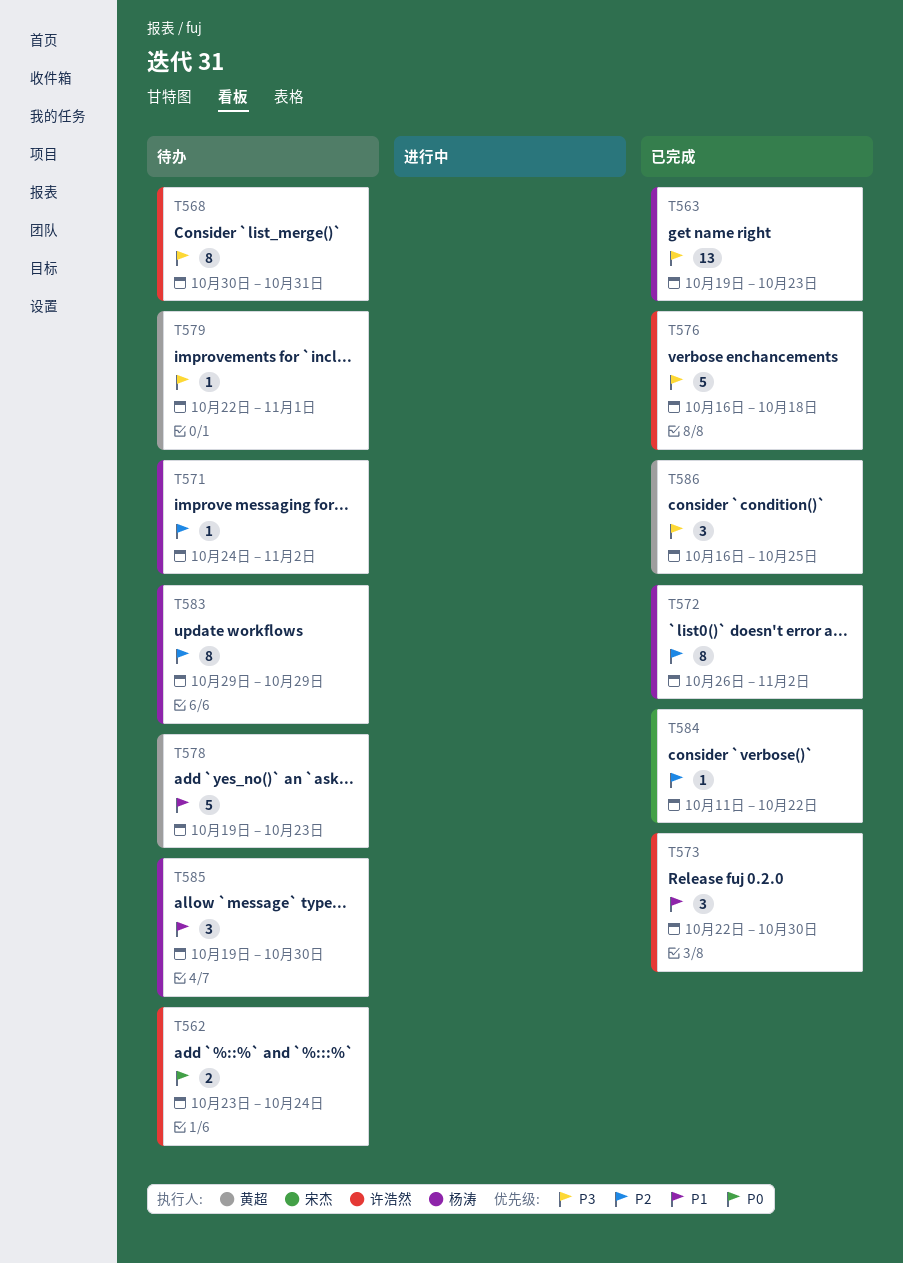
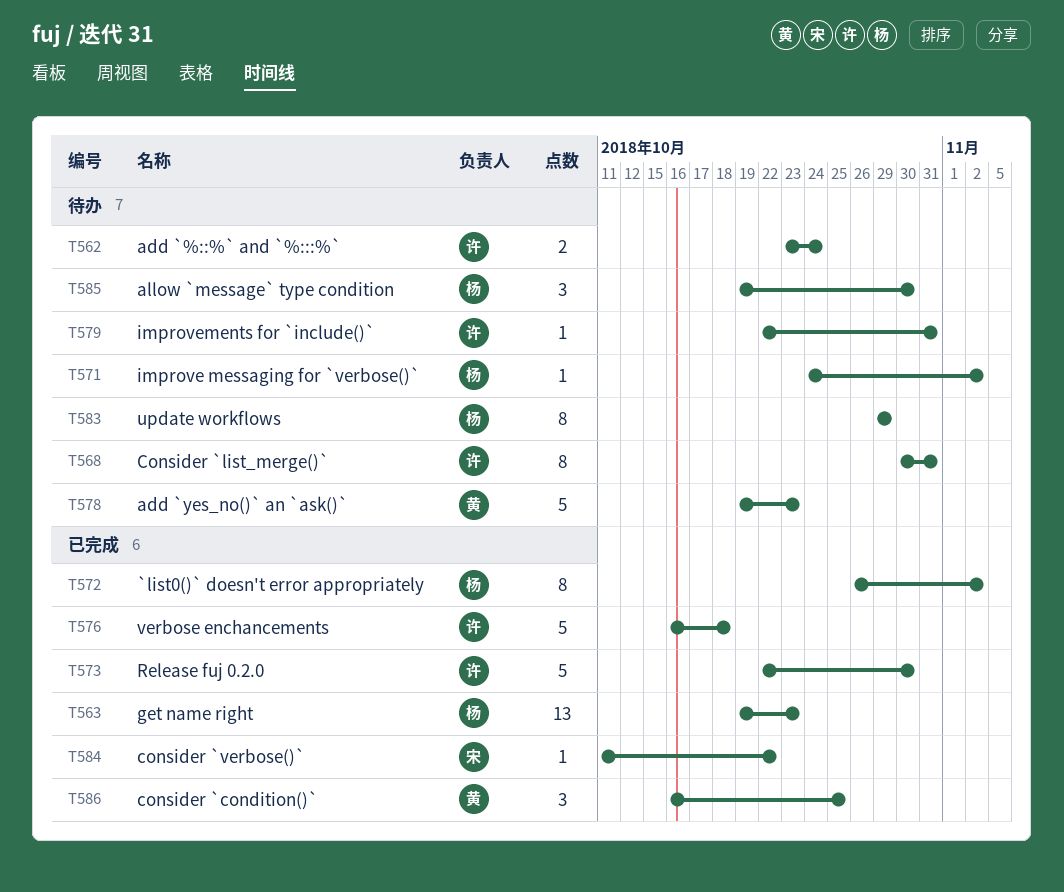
T573, estimate: 3 -> 5
T579, owner: 黄超 -> 许浩然
T579, due: Nov 1 -> Oct 31

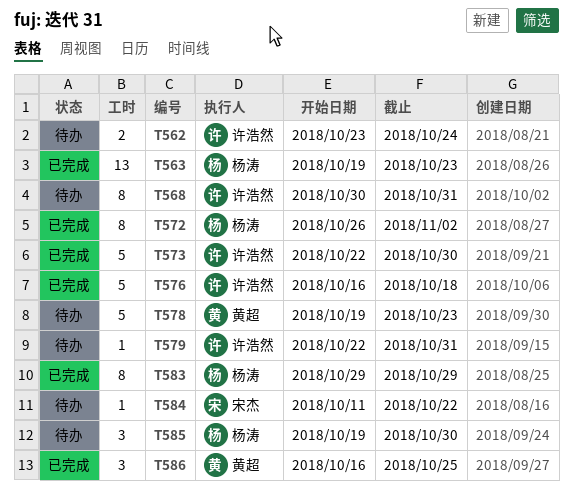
T571: present -> none
T583, status: 待办 -> 已完成
T584, status: 已完成 -> 待办

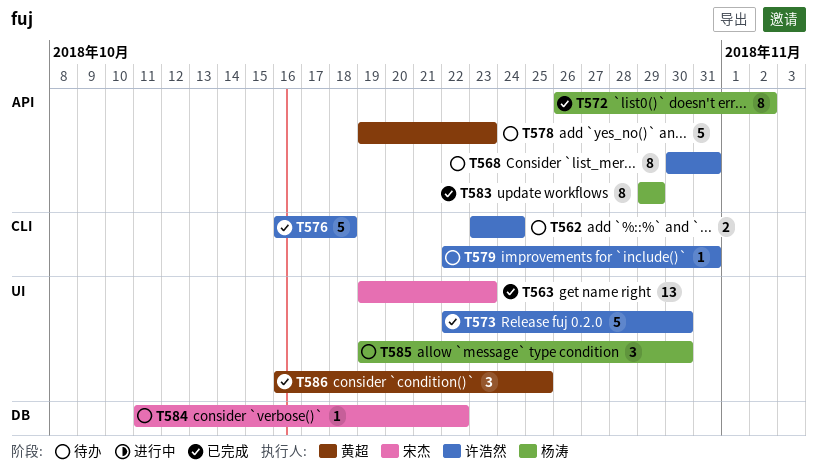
T563, owner: 杨涛 -> 宋杰

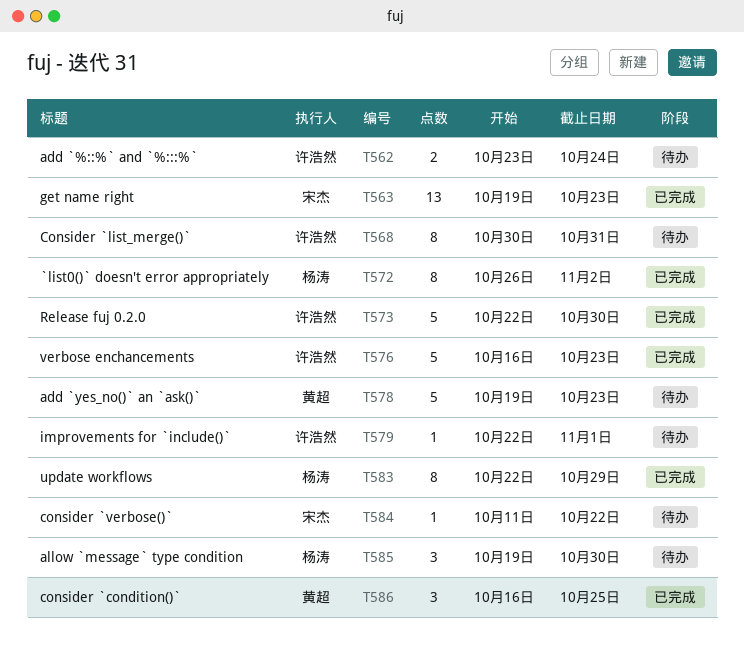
T576, due: Oct 18 -> Oct 23
T579, due: Oct 31 -> Nov 1
T583, start: Oct 29 -> Oct 22

